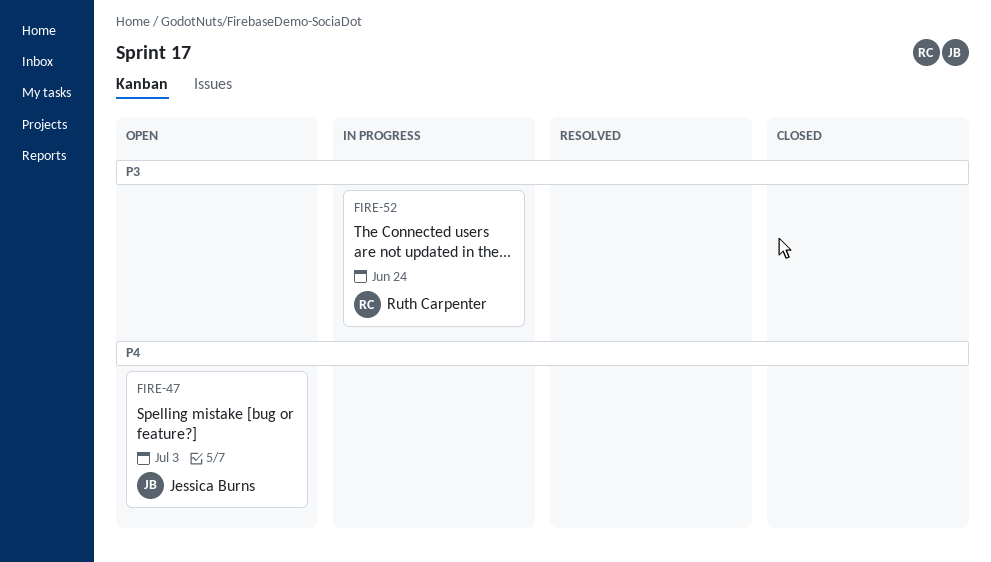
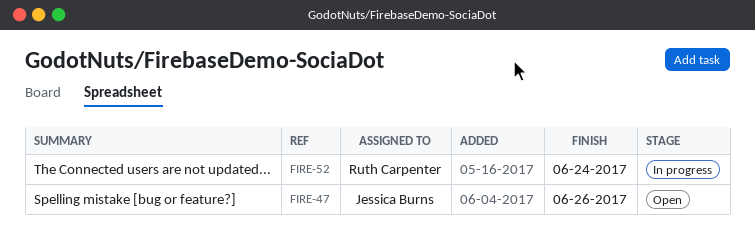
FIRE-47, due: Jul 3 -> Jun 26

